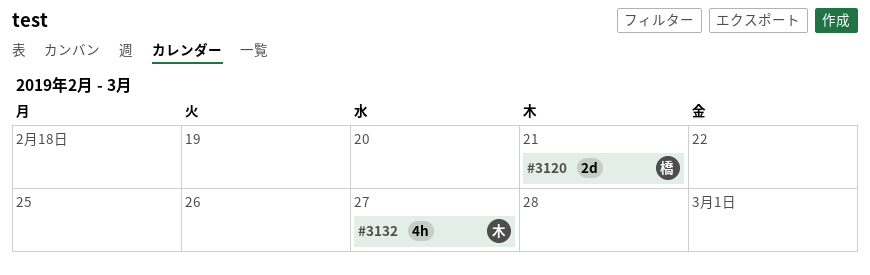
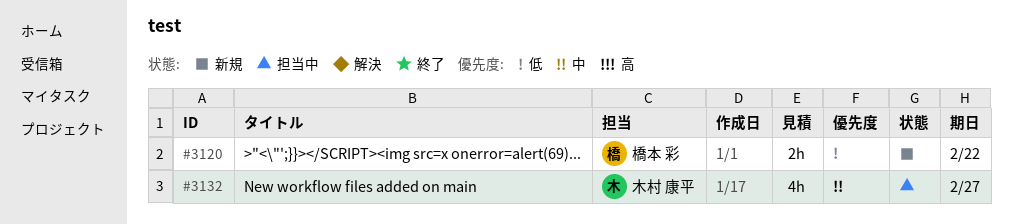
#3120, estimate: 2d -> 2h
#3120, due: Feb 21 -> Feb 22

